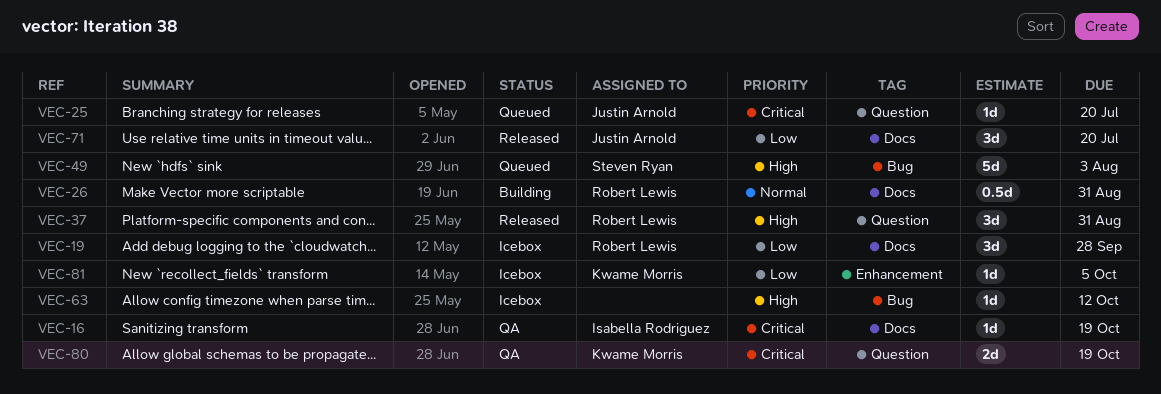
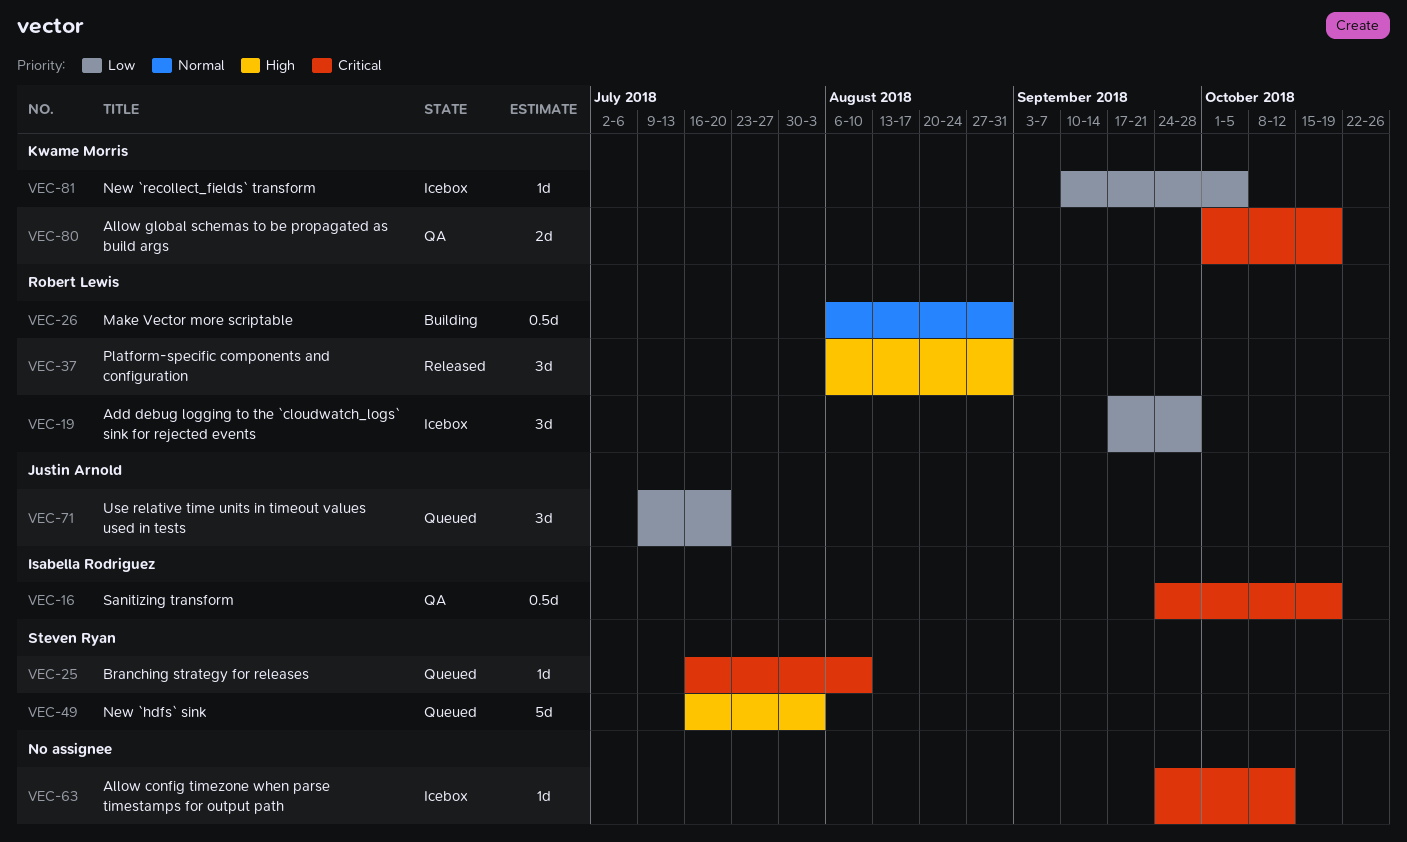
VEC-16, estimate: 1d -> 0.5d
VEC-25, owner: Justin Arnold -> Steven Ryan
VEC-25, due: Jul 20 -> Aug 10
VEC-63, priority: High -> Critical
VEC-71, status: Released -> Queued

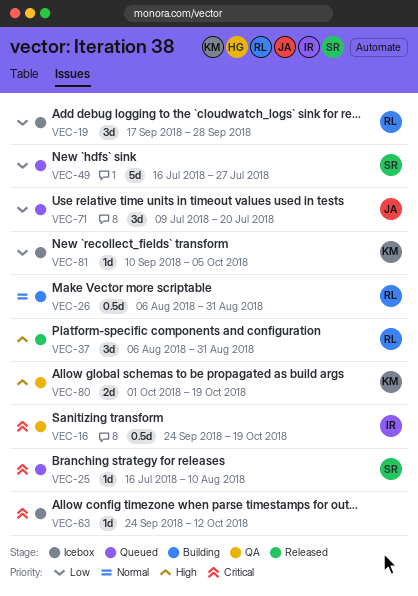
VEC-49, priority: High -> Low
VEC-49, due: Aug 3 -> Jul 27
VEC-80, priority: Critical -> High

